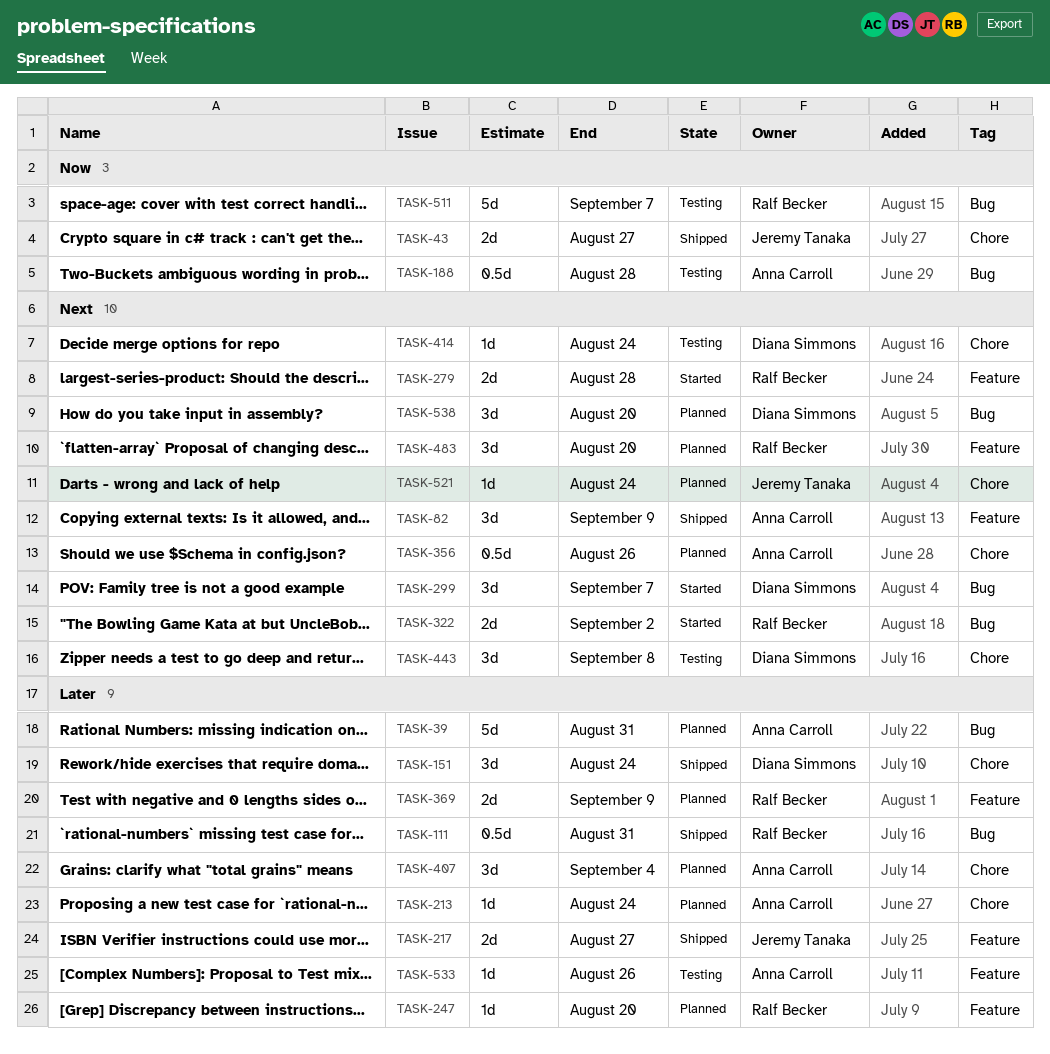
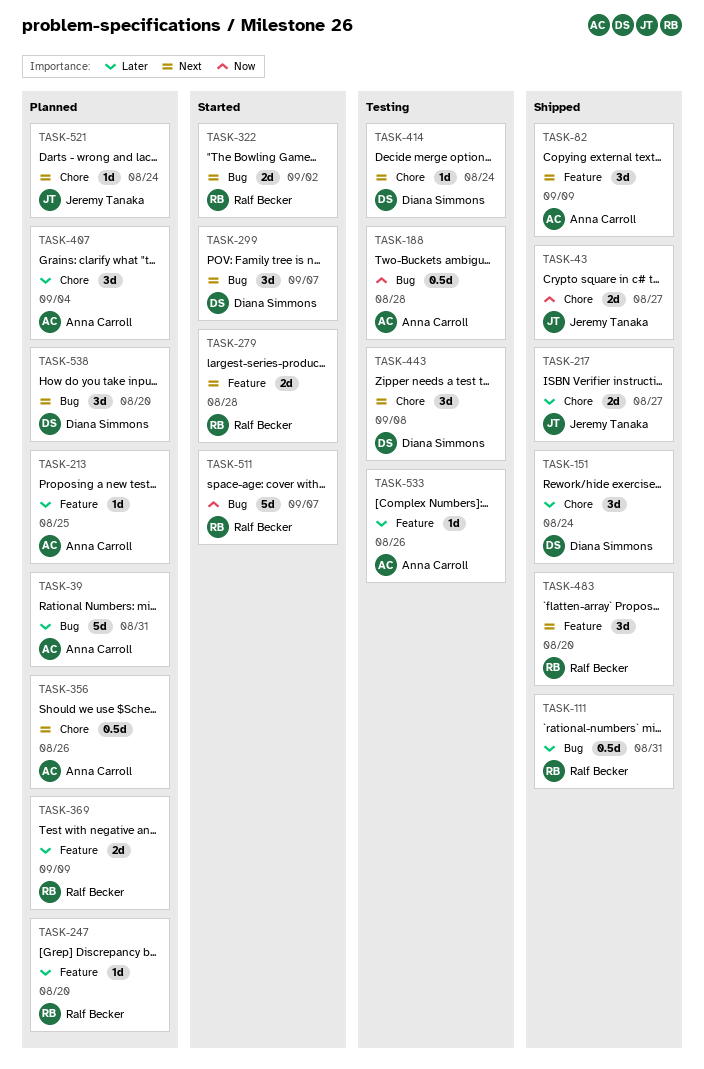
TASK-213, label: Chore -> Feature
TASK-213, due: Aug 24 -> Aug 25
TASK-217, label: Feature -> Chore
TASK-483, status: Planned -> Shipped
TASK-511, status: Testing -> Started

